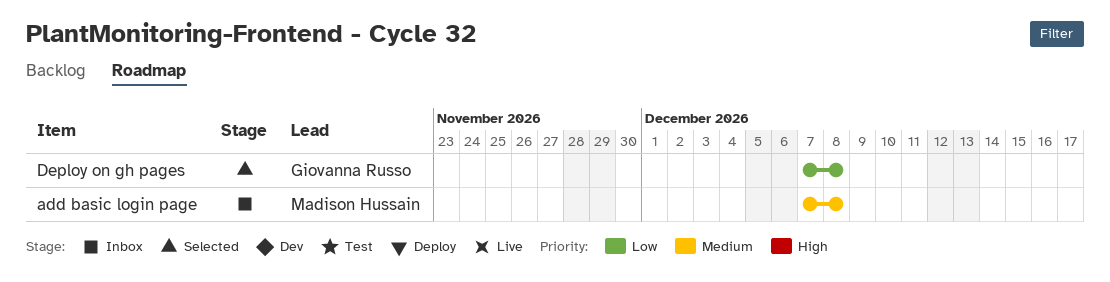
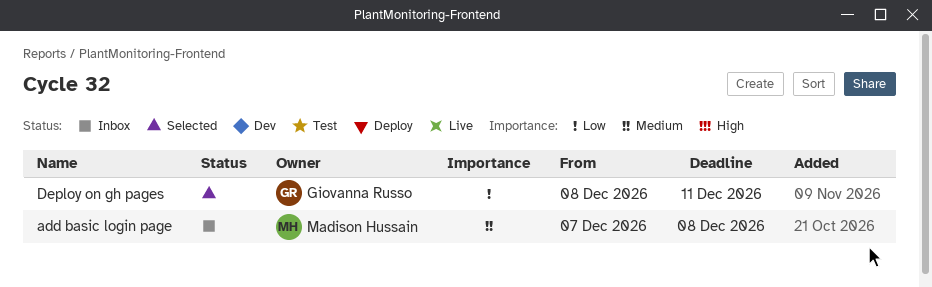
Deploy on gh pages, start: Dec 7 -> Dec 8
Deploy on gh pages, due: Dec 8 -> Dec 11

